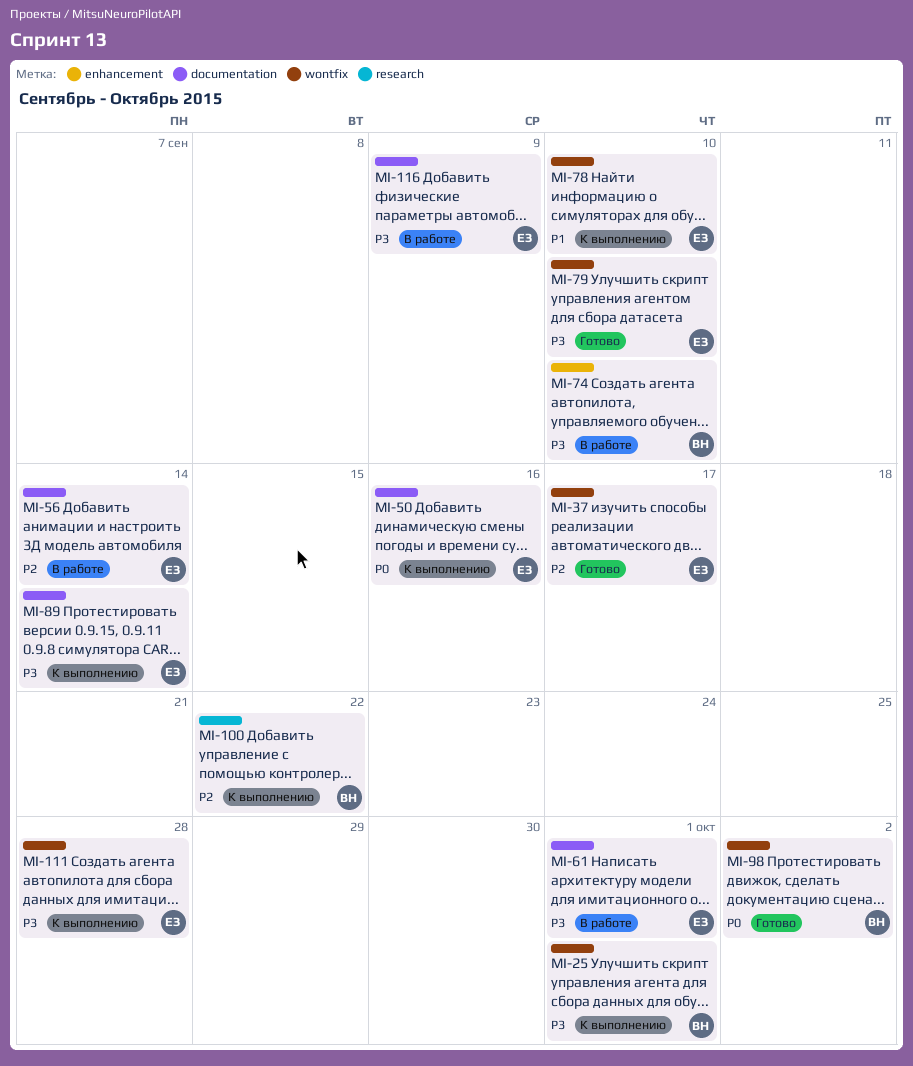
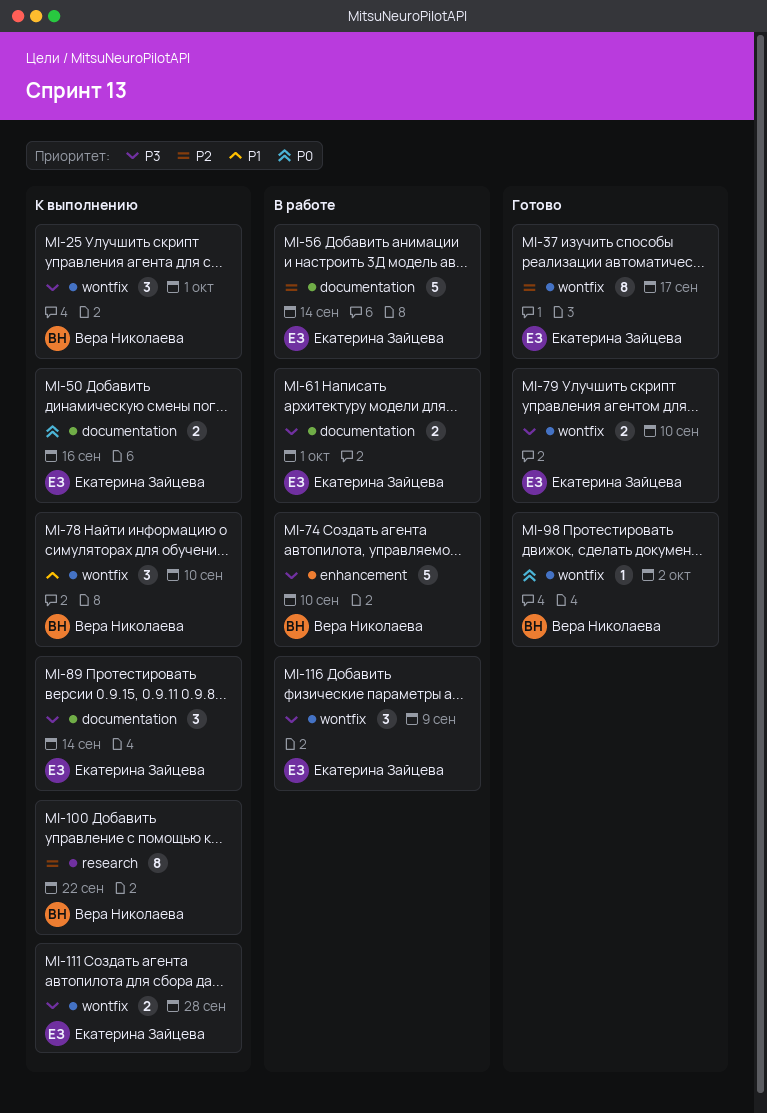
MI-78, owner: Екатерина Зайцева -> Вера Николаева
MI-116, label: documentation -> wontfix

